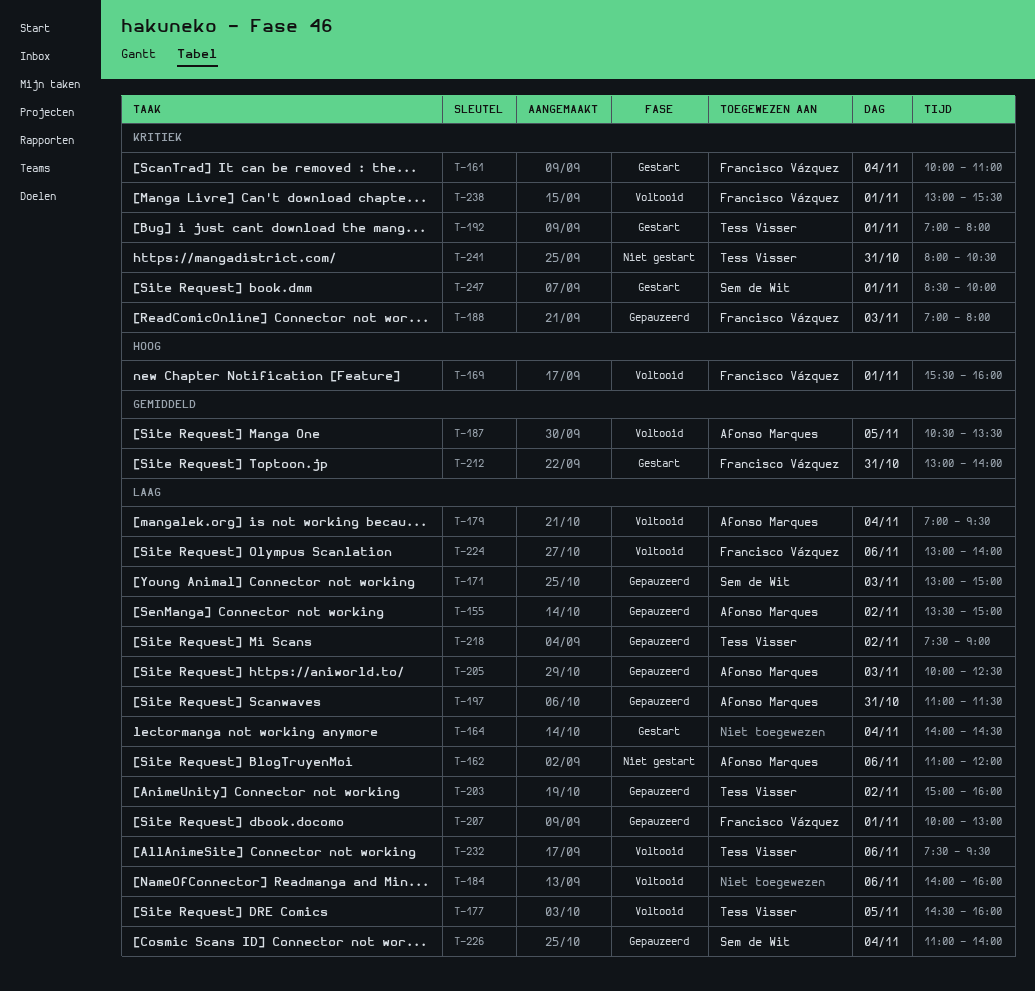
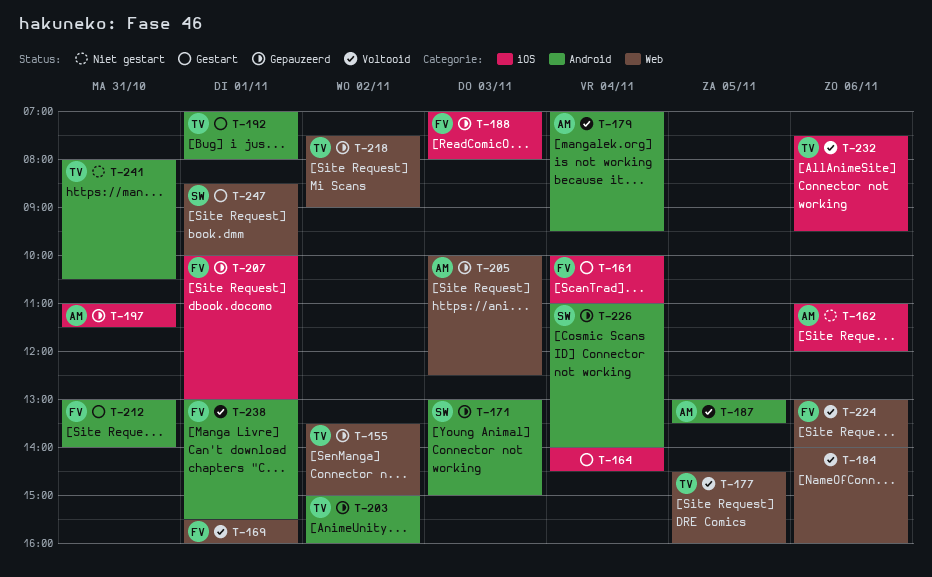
T-155, owner: Afonso Marques -> Tess Visser
T-187, begins: 10:30 -> 13:00

